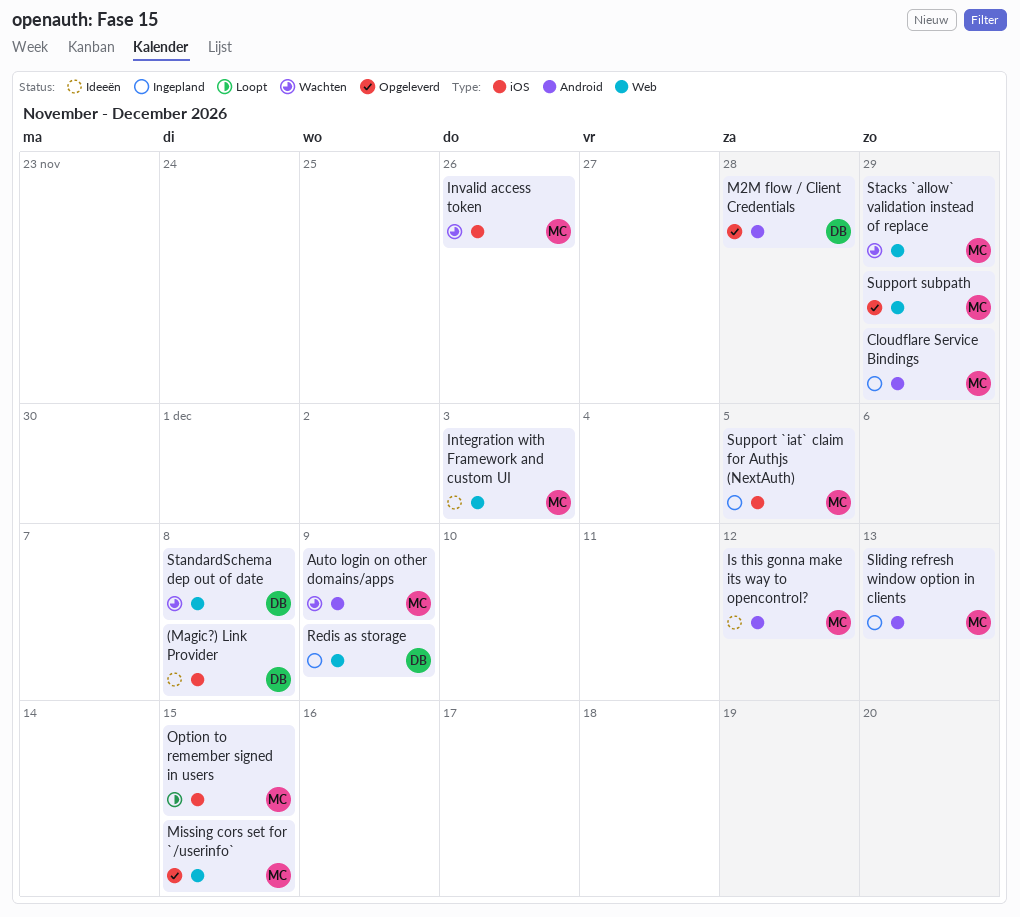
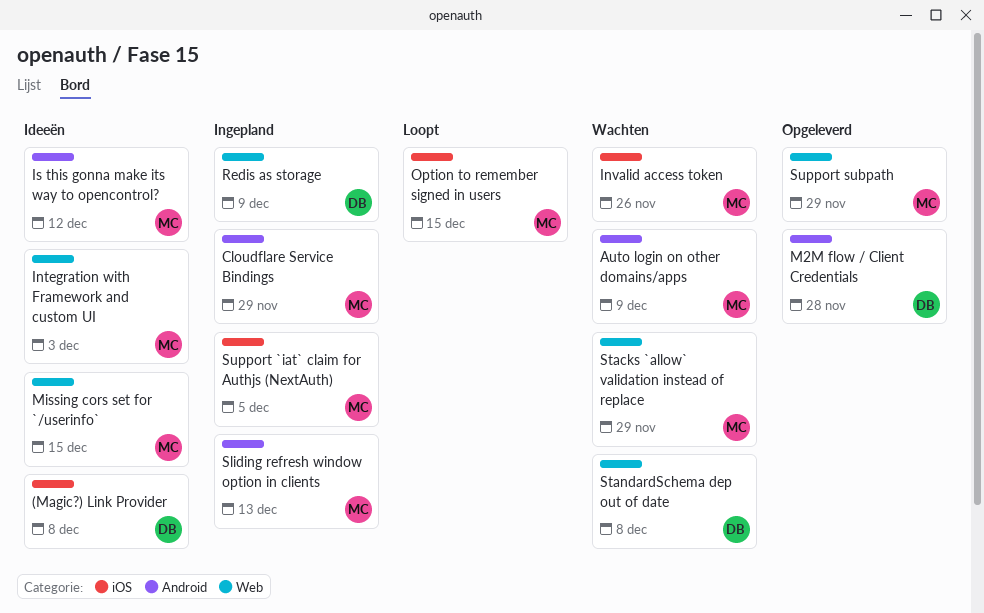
Missing cors set for `/userinfo`, status: Opgeleverd -> Ideeën

